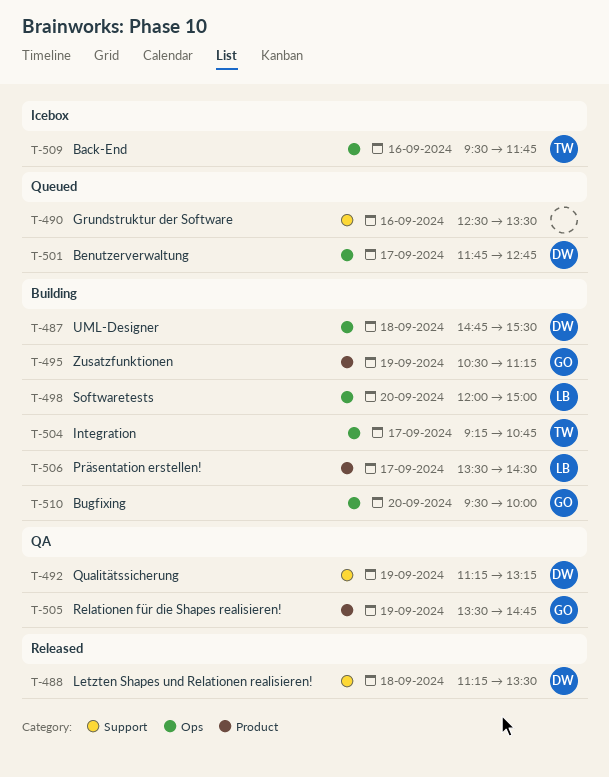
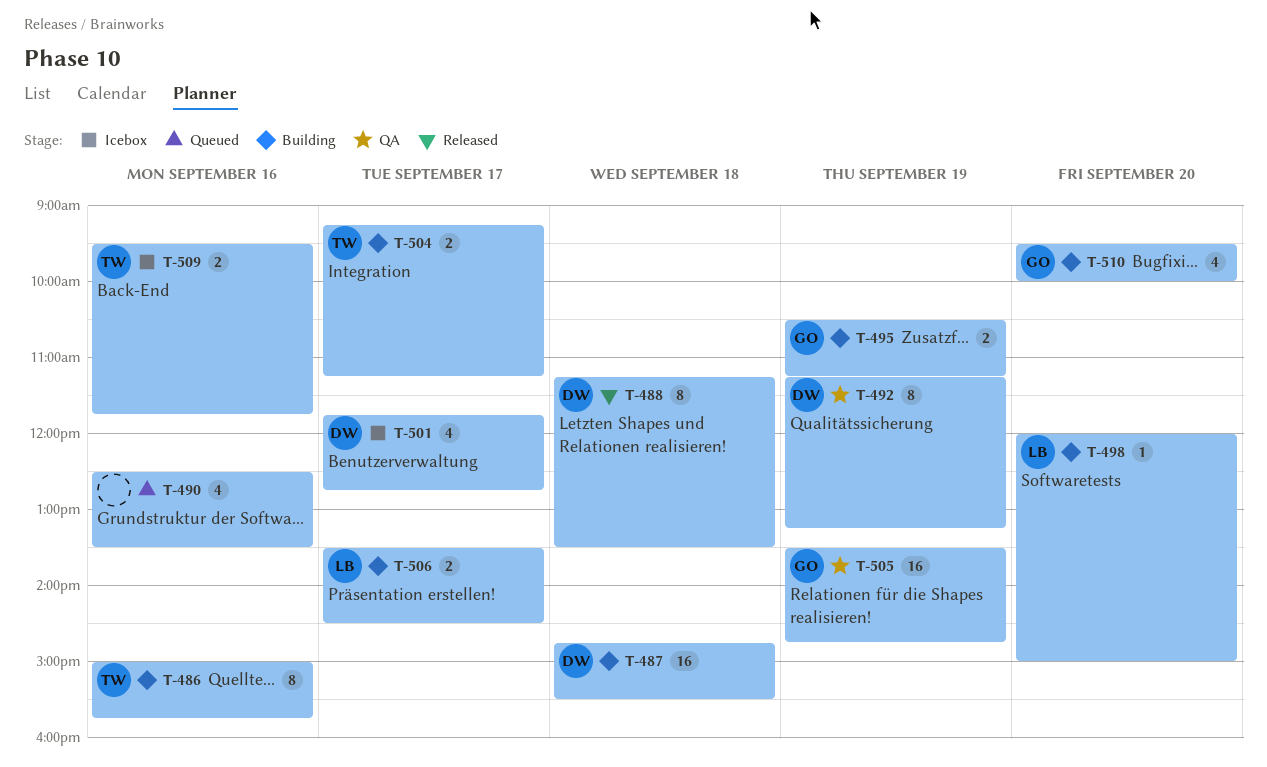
T-486: none -> present
T-501, status: Queued -> Icebox
T-504, ends: 10:45 -> 11:15

